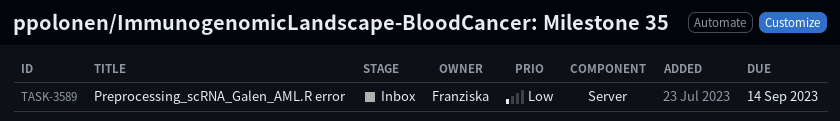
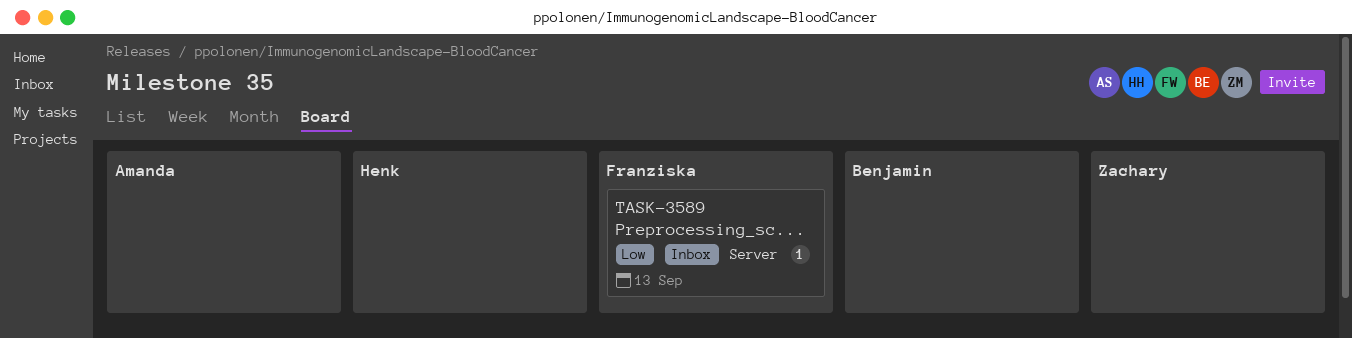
TASK-3589, due: Sep 14 -> Sep 13

